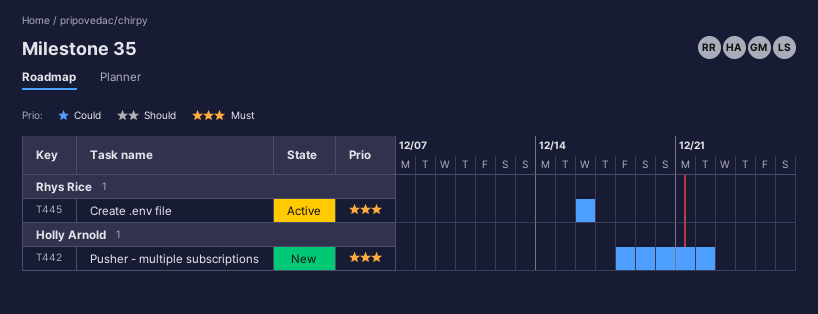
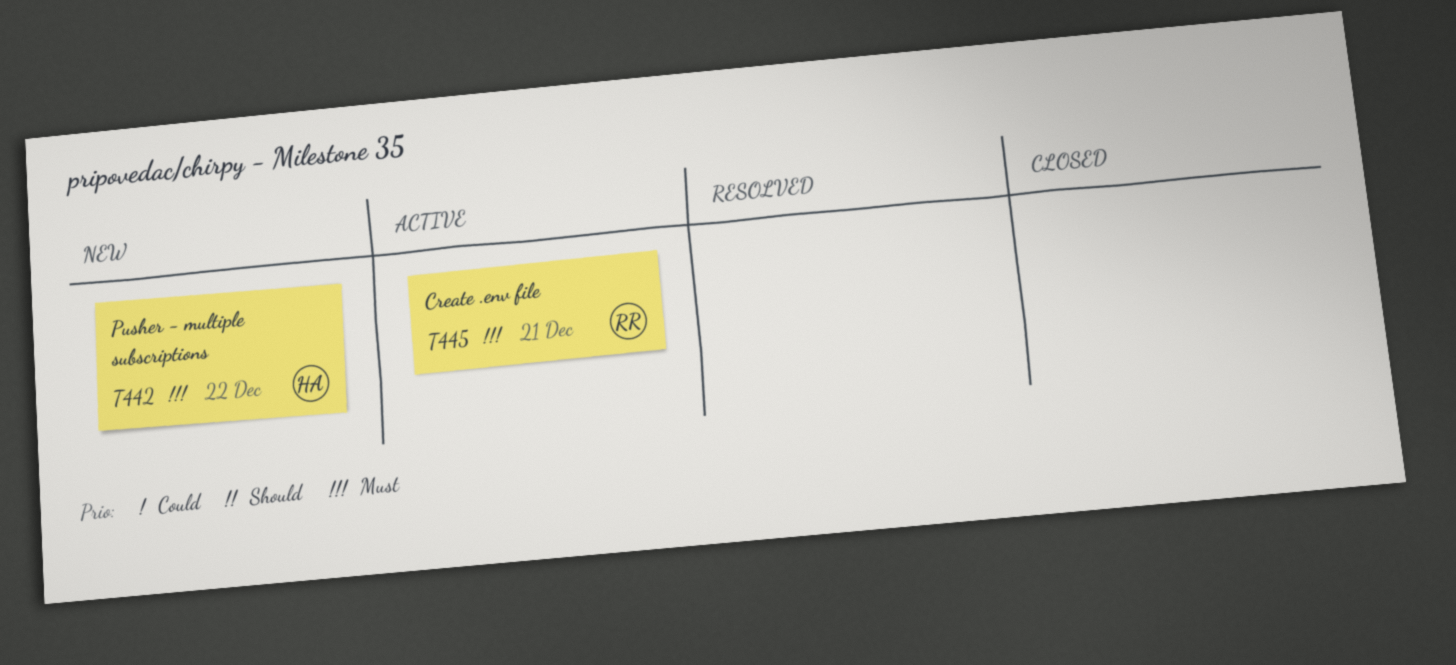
T445, due: Dec 16 -> Dec 21

